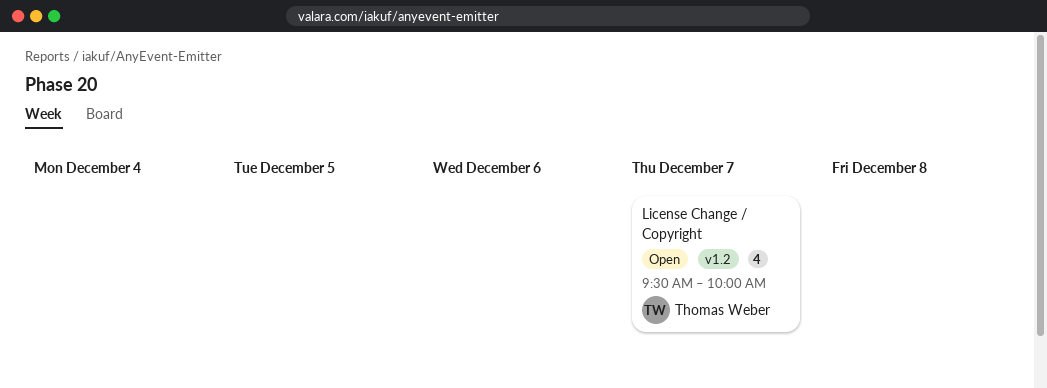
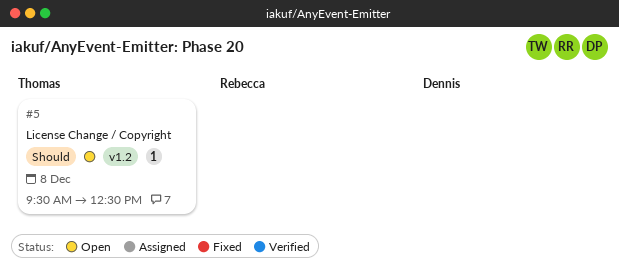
License Change / Copyright, estimate: 4 -> 1
License Change / Copyright, day: Dec 7 -> Dec 8
License Change / Copyright, ends: 10:00 -> 12:30

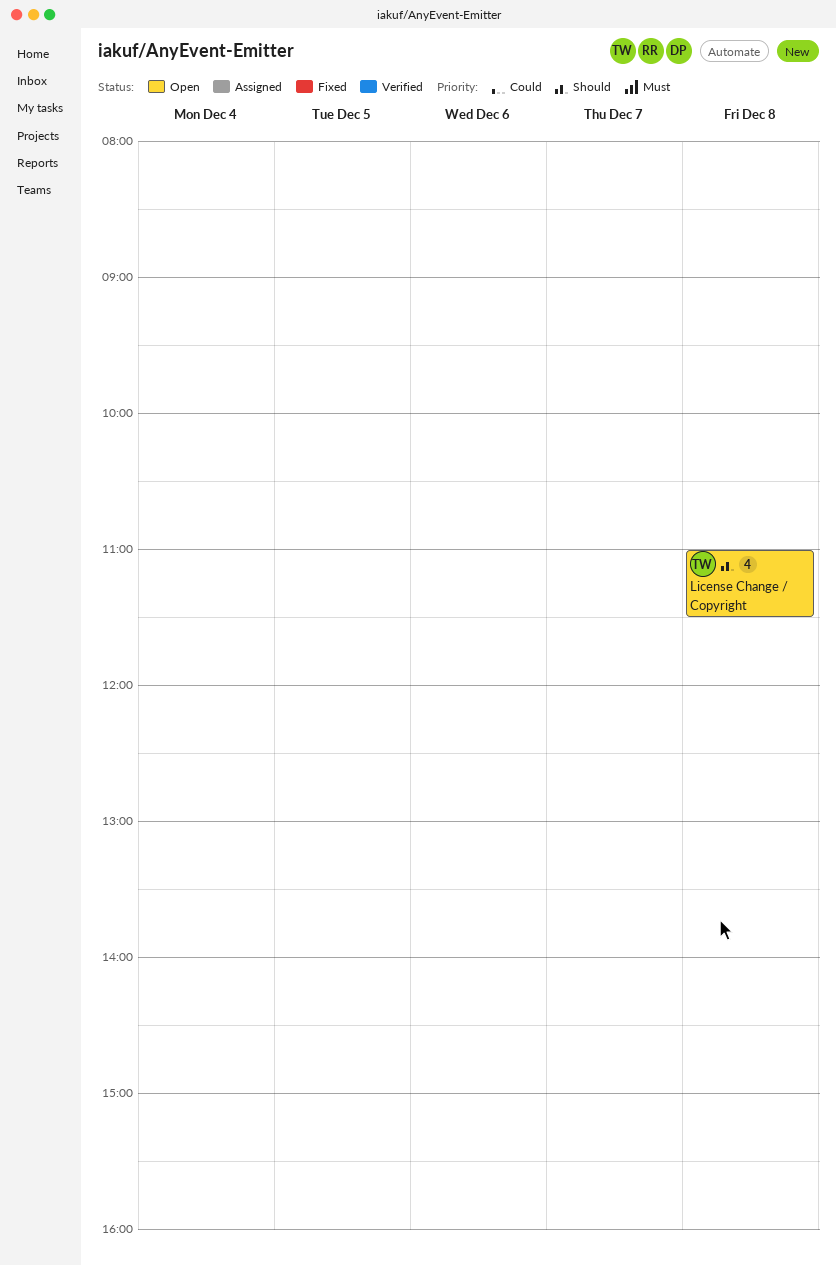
License Change / Copyright, estimate: 1 -> 4
License Change / Copyright, begins: 09:30 -> 11:00
License Change / Copyright, ends: 12:30 -> 11:30

